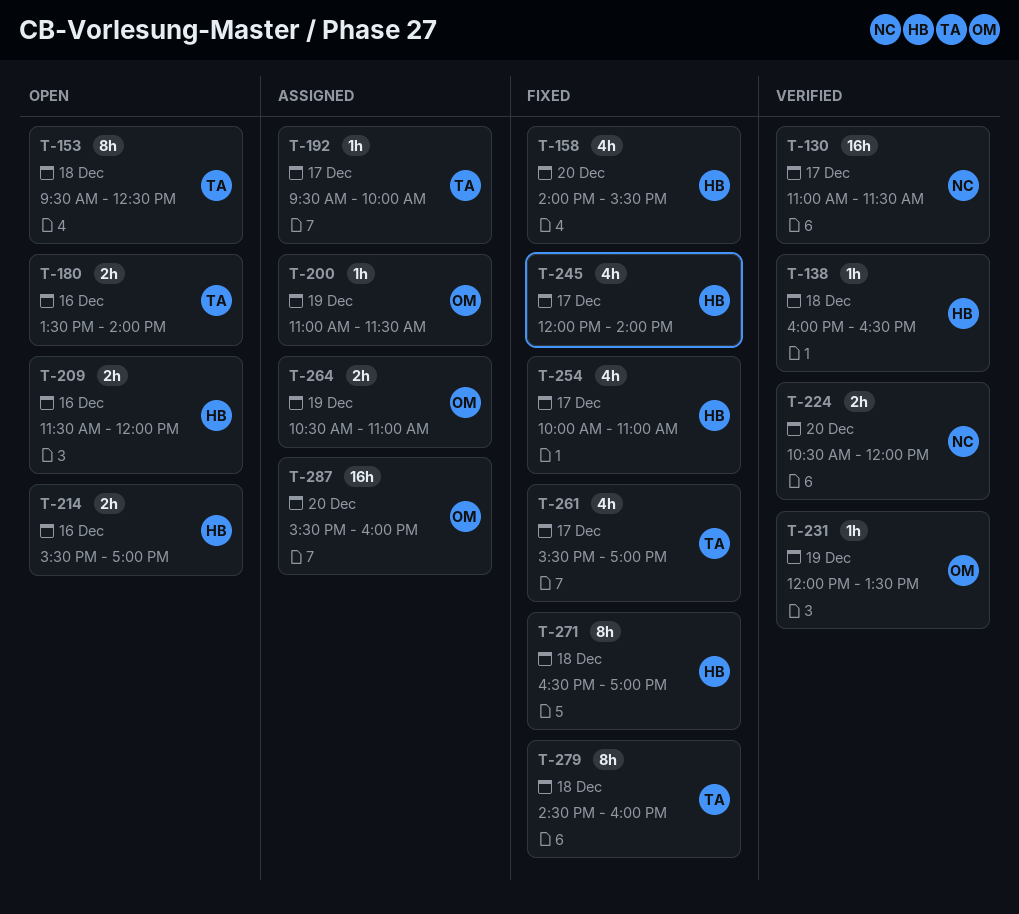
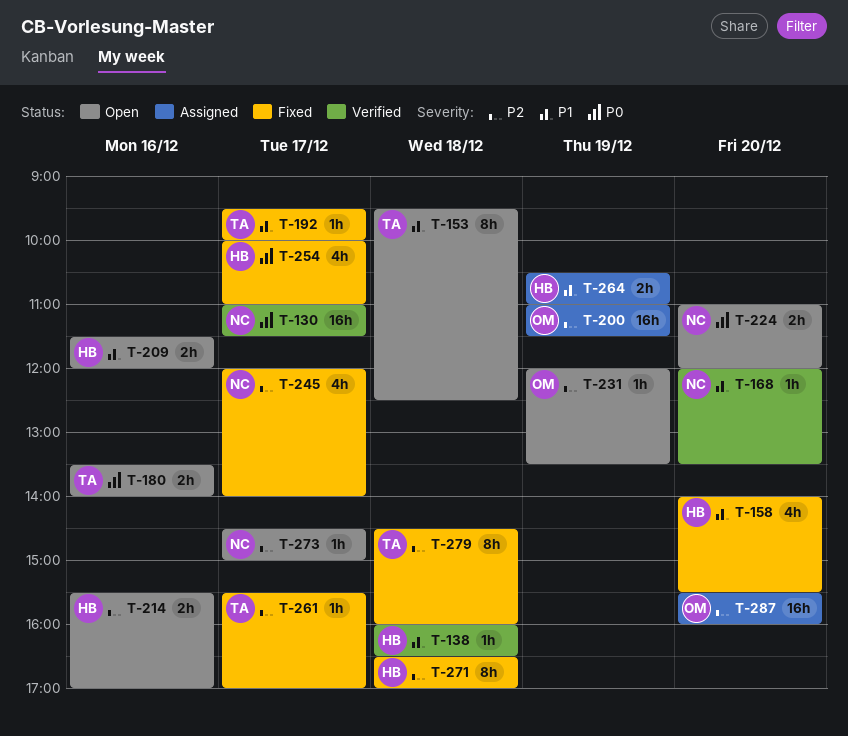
T-168: none -> present
T-192, status: Assigned -> Fixed
T-200, estimate: 1h -> 16h
T-224, status: Verified -> Open
T-224, begins: 10:30 -> 11:00
T-231, status: Verified -> Open
T-245, owner: HB -> NC
T-261, estimate: 4h -> 1h
T-264, owner: OM -> HB
T-273: none -> present

